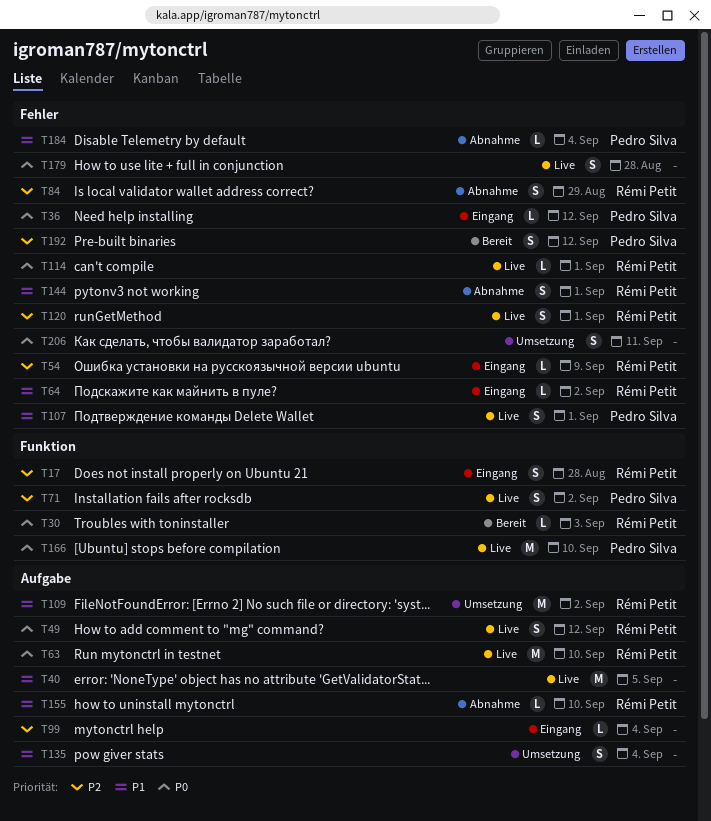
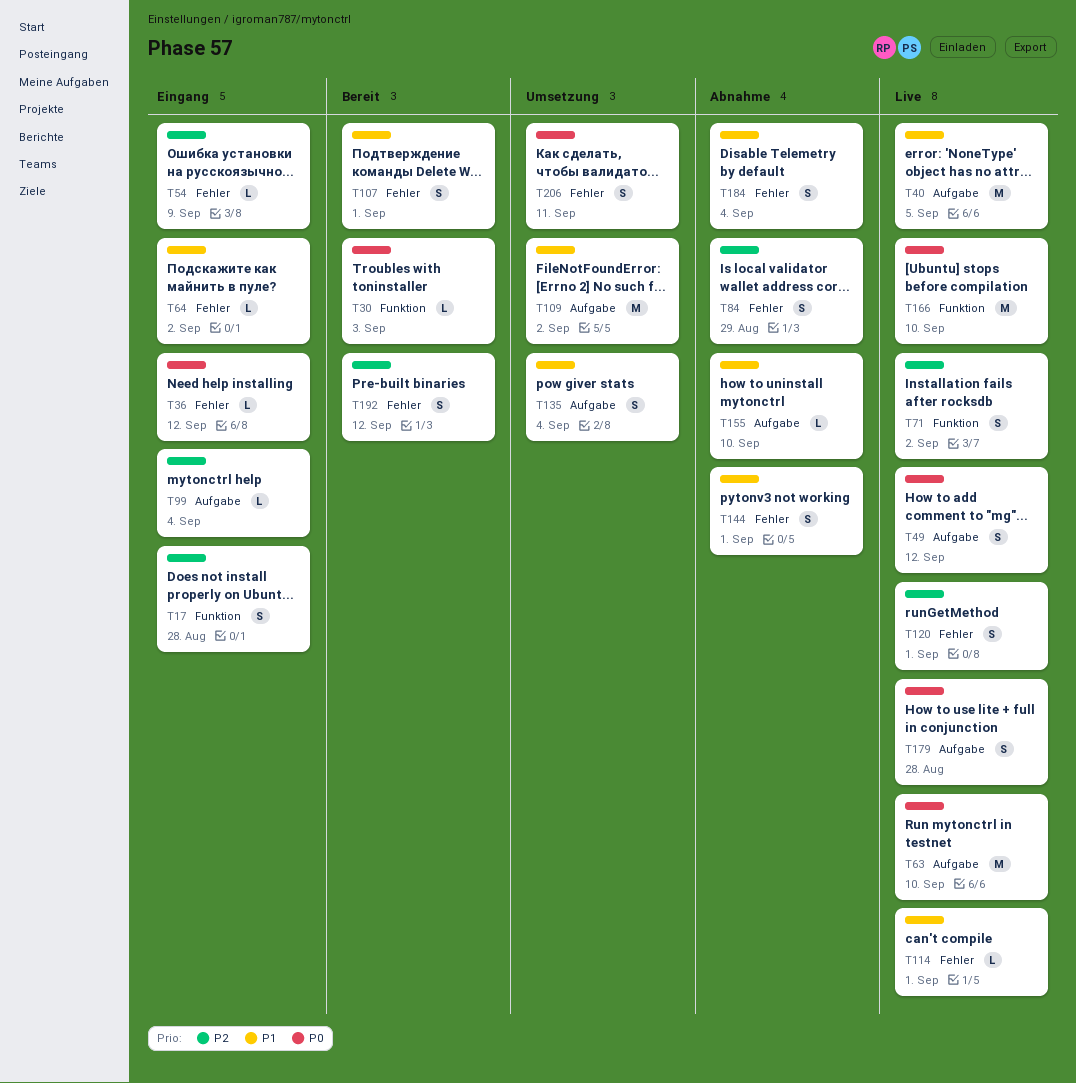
T107, status: Live -> Bereit
T114, priority: P0 -> P1
T179, label: Fehler -> Aufgabe
T184, estimate: L -> S

